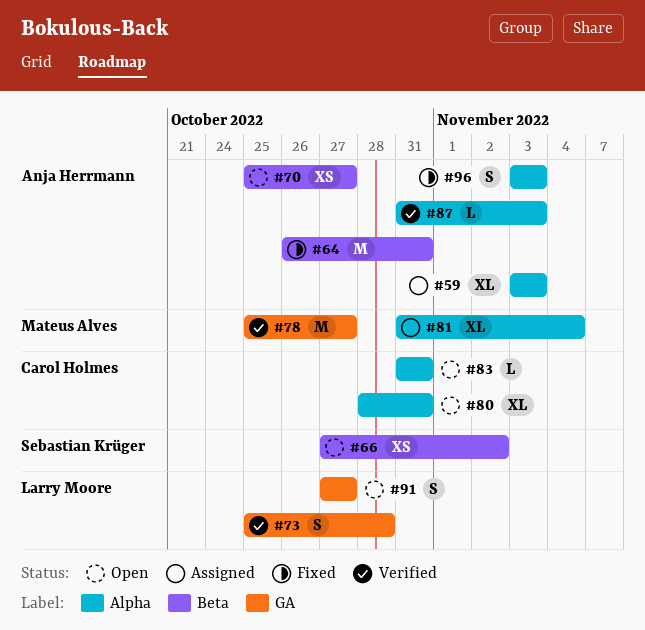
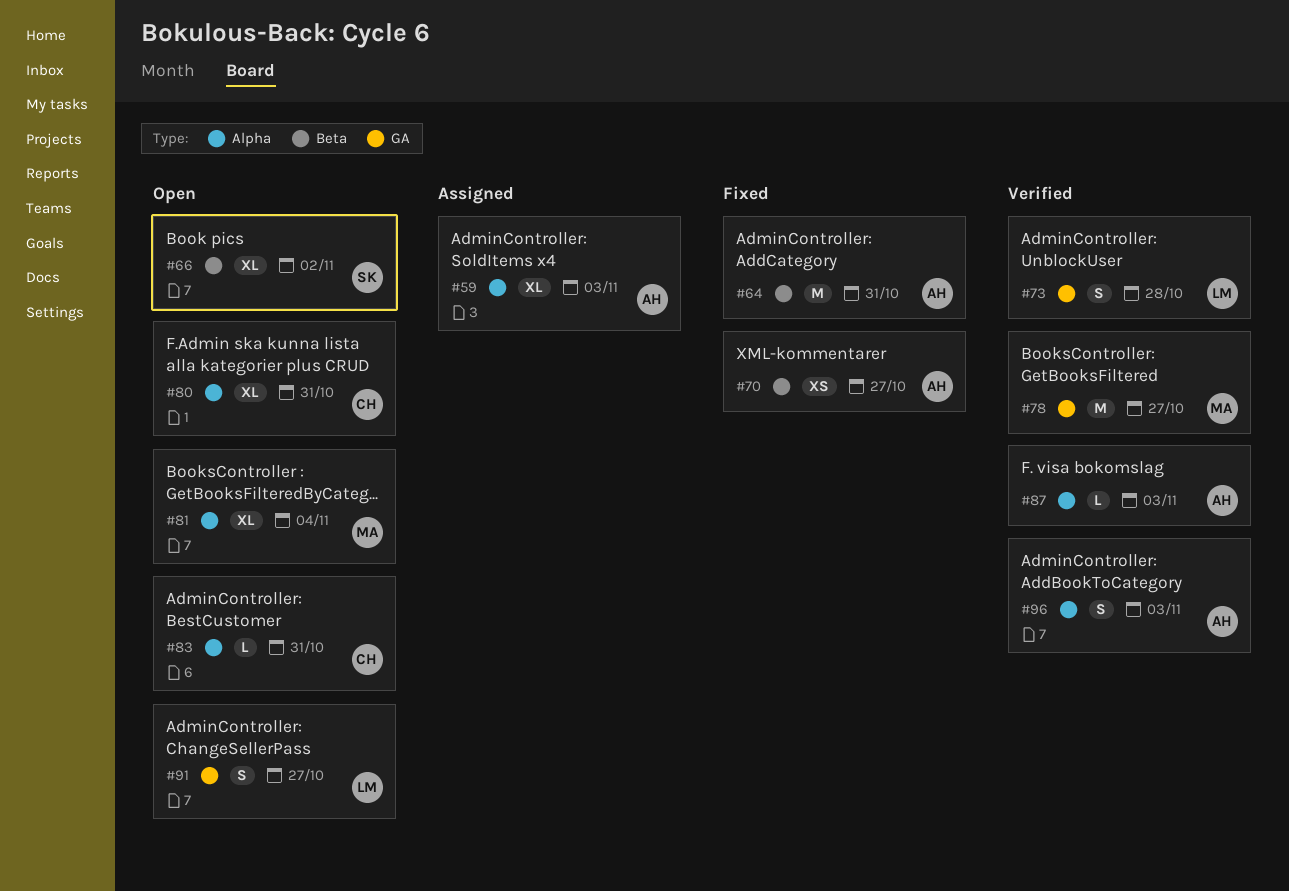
#66, estimate: XS -> XL
#70, status: Open -> Fixed
#81, status: Assigned -> Open
#96, status: Fixed -> Verified

